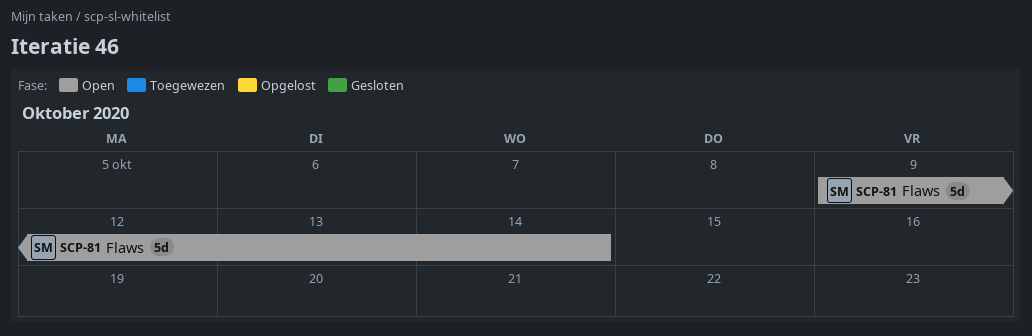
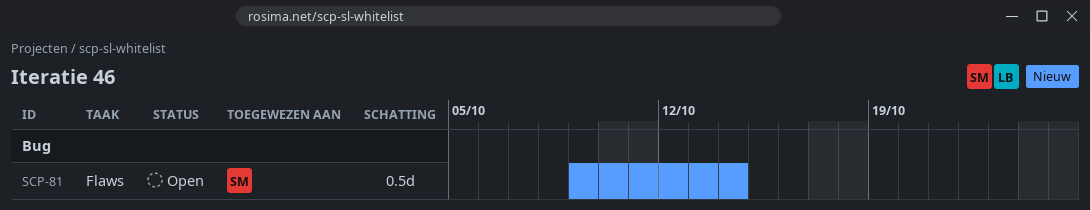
SCP-81, estimate: 5d -> 0.5d

